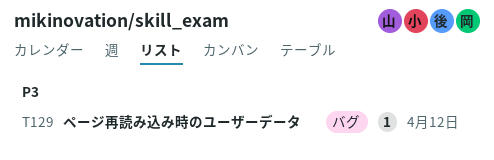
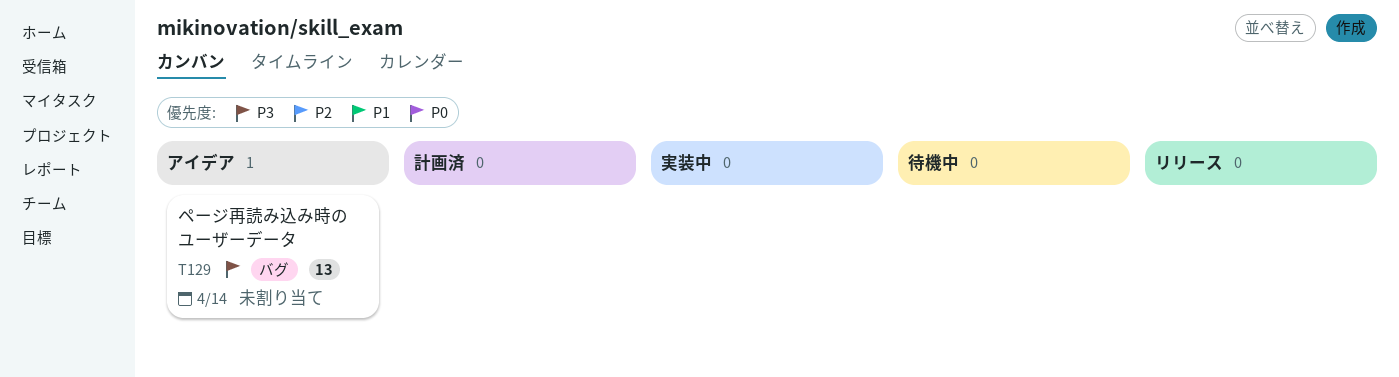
T129, estimate: 1 -> 13
T129, due: Apr 12 -> Apr 14

